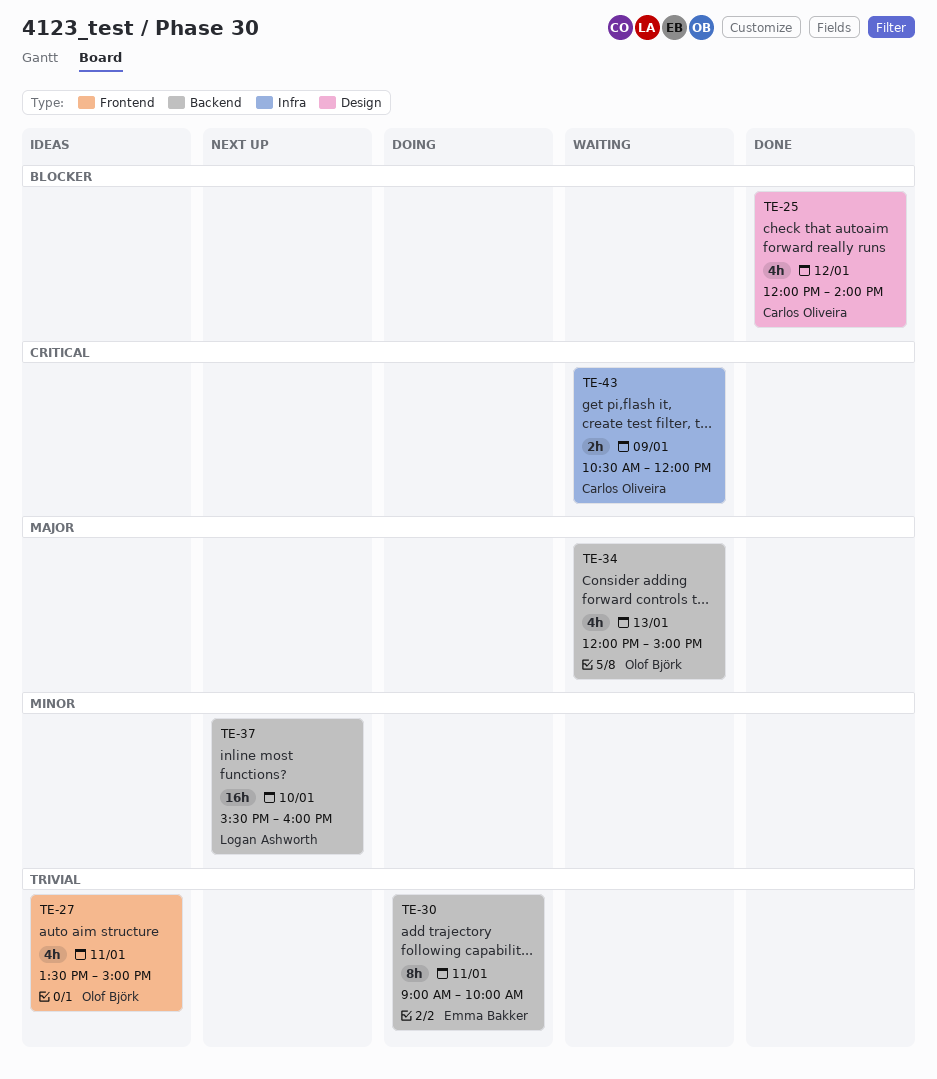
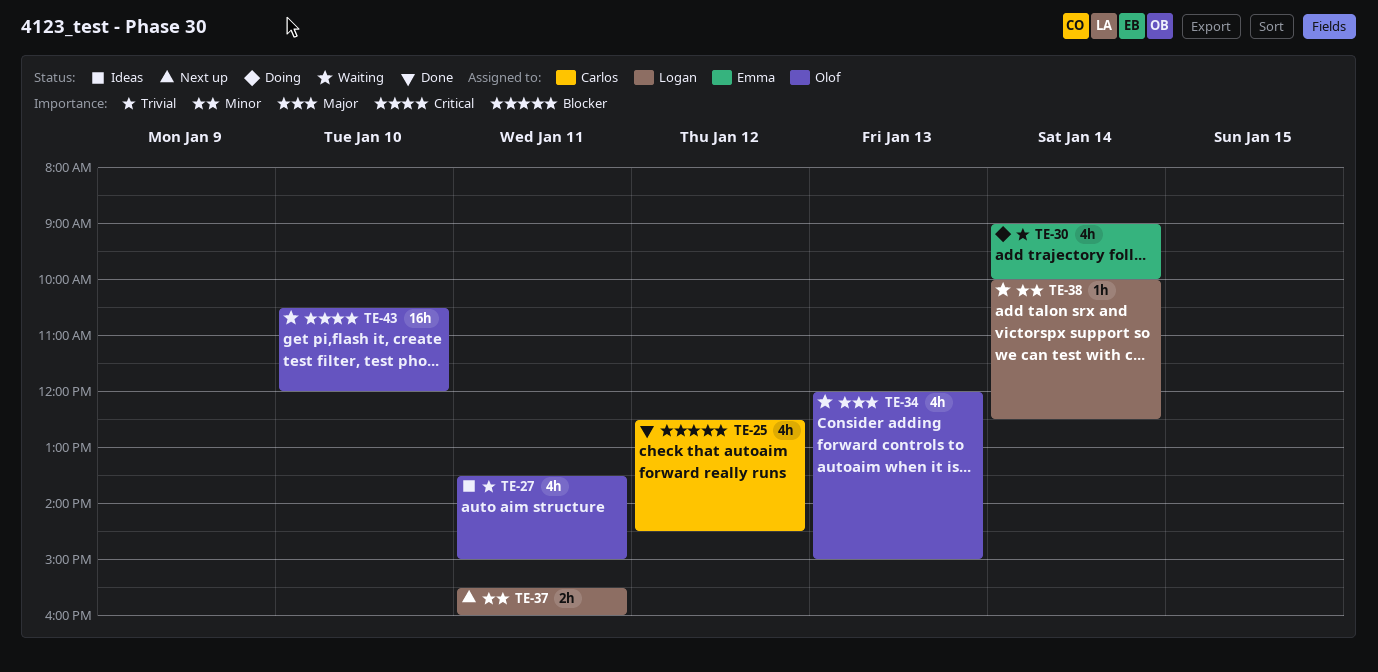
TE-25, begins: 12:00 -> 12:30
TE-25, ends: 14:00 -> 14:30
TE-30, estimate: 8h -> 4h
TE-30, day: Jan 11 -> Jan 14
TE-37, estimate: 16h -> 2h
TE-37, day: Jan 10 -> Jan 11
TE-38: none -> present
TE-43, owner: Carlos Oliveira -> Olof Björk
TE-43, estimate: 2h -> 16h
TE-43, day: Jan 9 -> Jan 10

